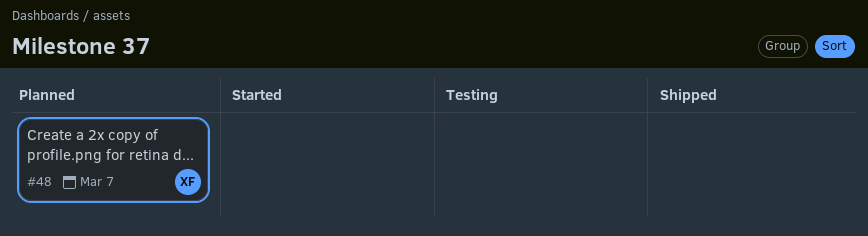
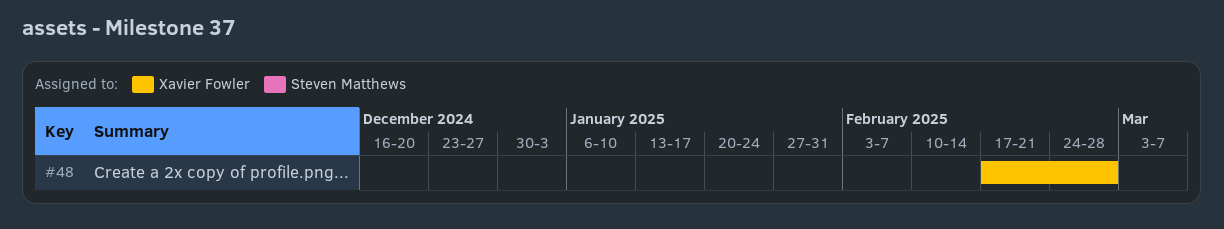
#48, due: Mar 7 -> Feb 28

